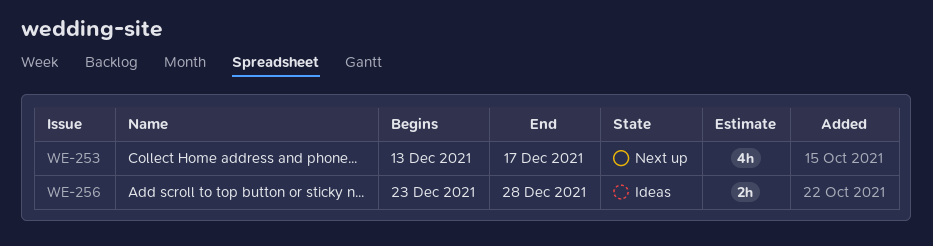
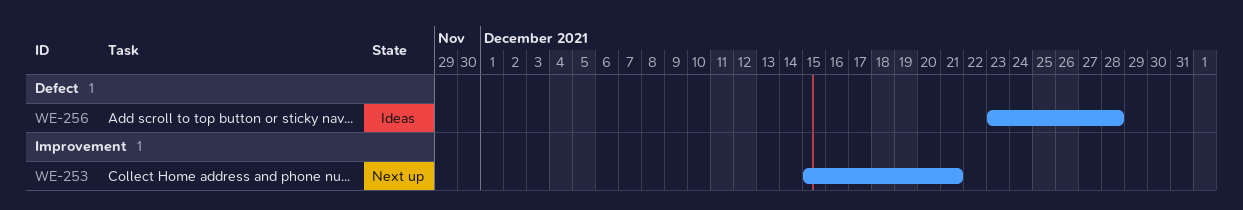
WE-253, start: Dec 13 -> Dec 15
WE-253, due: Dec 17 -> Dec 21

